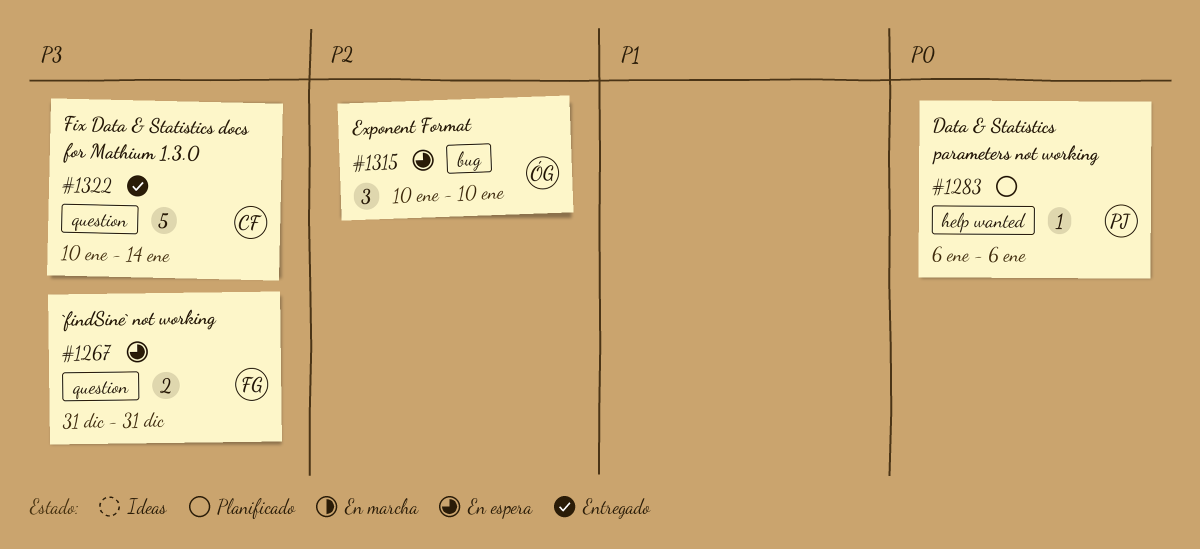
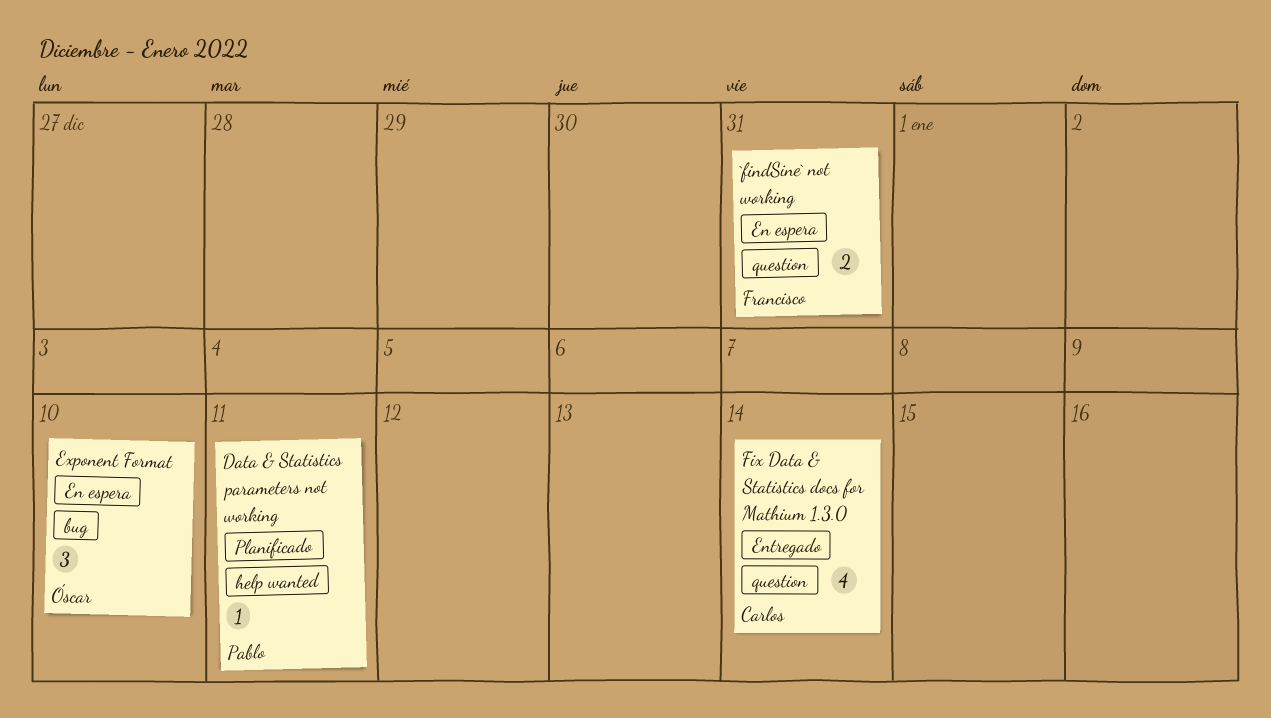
Data & Statistics parameters not working, due: Jan 6 -> Jan 11
Fix Data & Statistics docs for Mathium 1.3.0, estimate: 5 -> 4

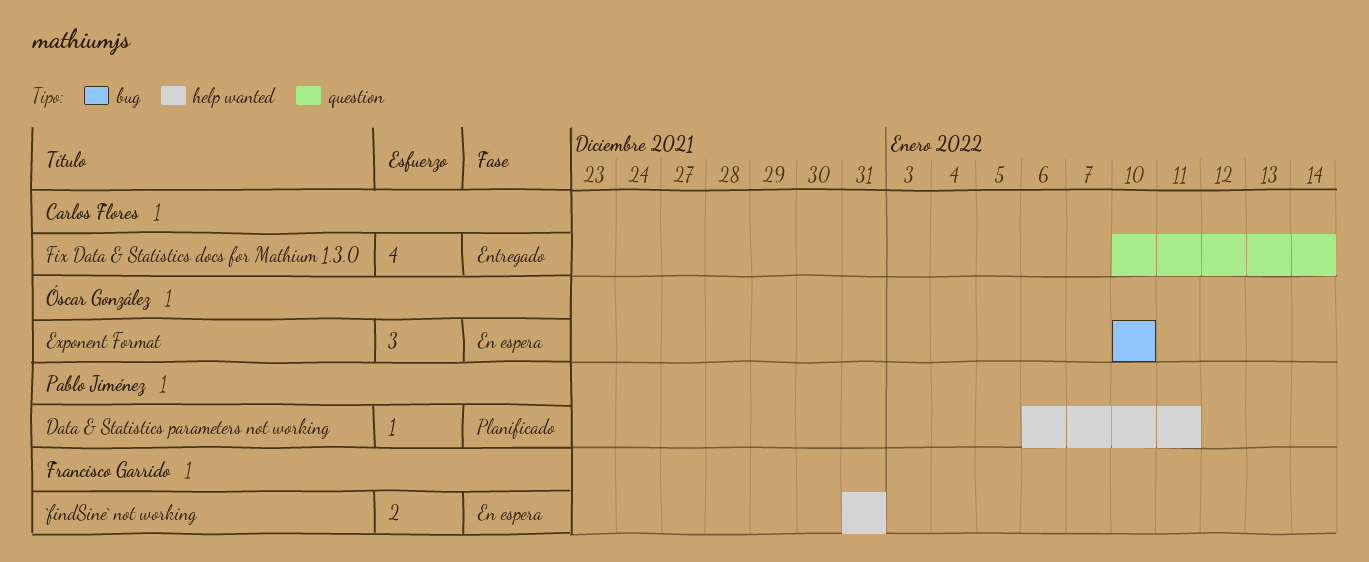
`findSine` not working, label: question -> help wanted

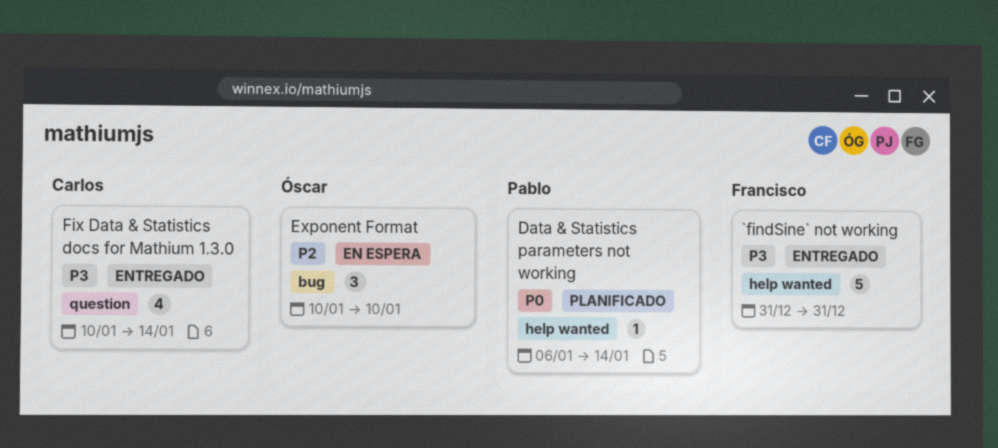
`findSine` not working, status: En espera -> Entregado
`findSine` not working, estimate: 2 -> 5
Data & Statistics parameters not working, due: Jan 11 -> Jan 14

